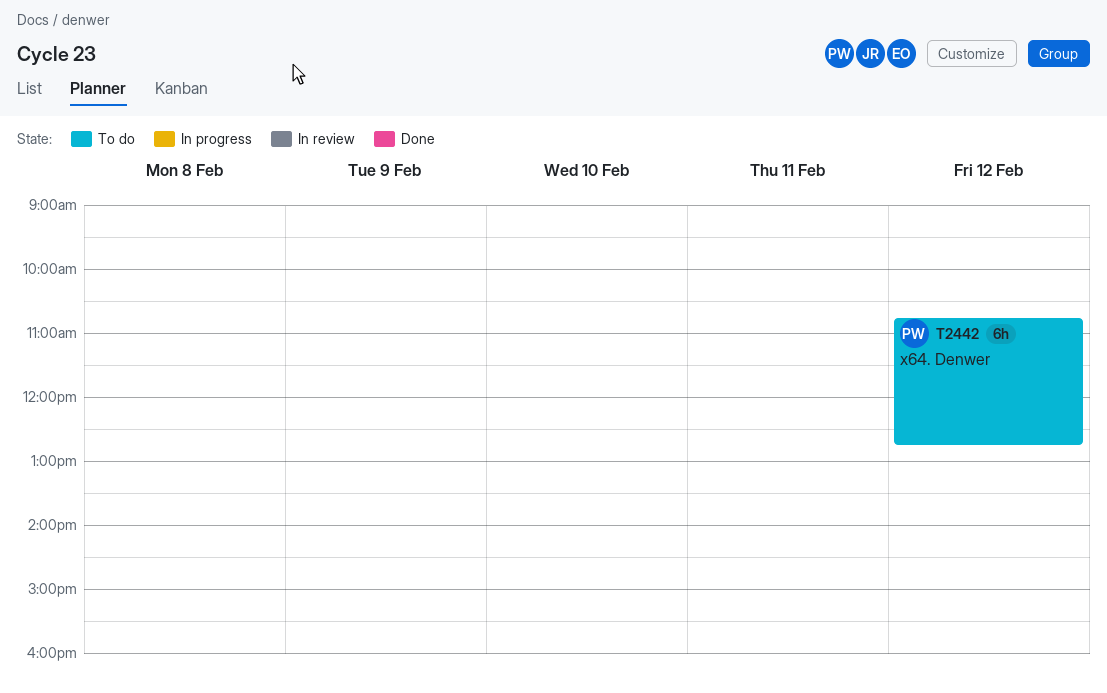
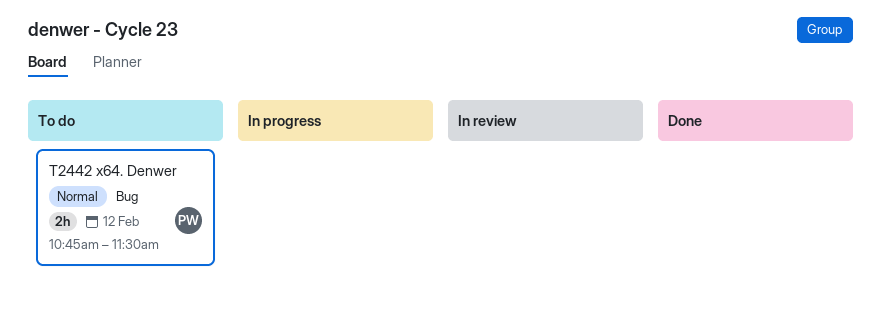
T2442, estimate: 6h -> 2h
T2442, ends: 12:45 -> 11:30

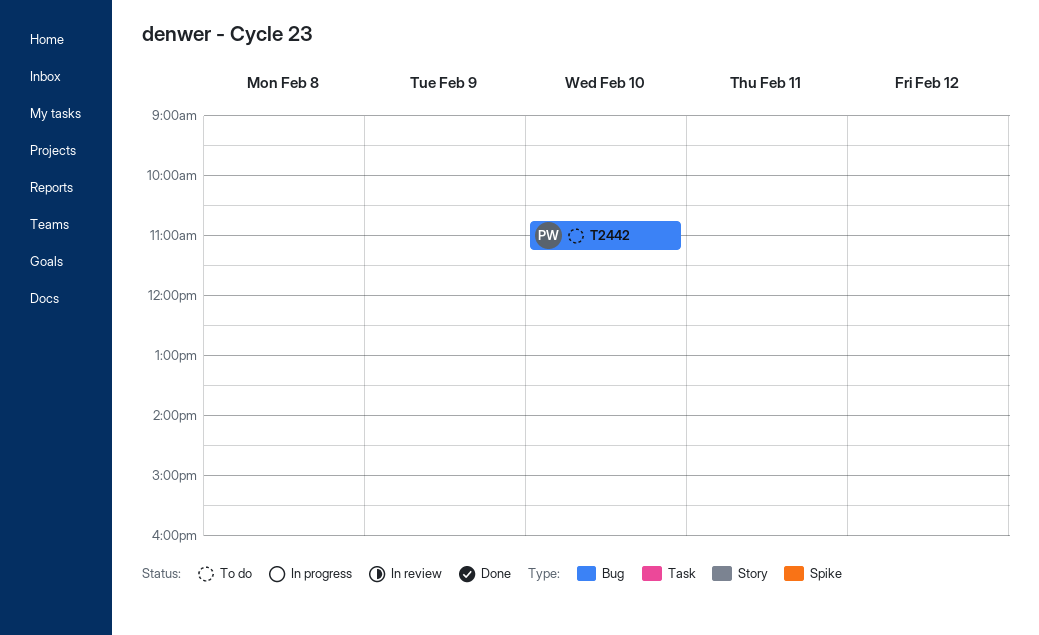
T2442, day: Feb 12 -> Feb 10
T2442, ends: 11:30 -> 11:15

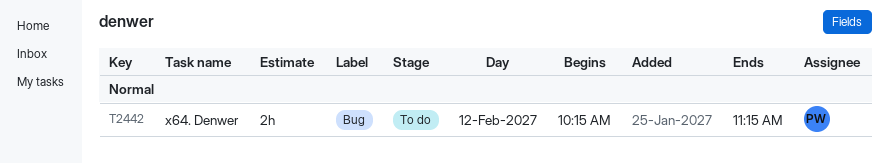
T2442, day: Feb 10 -> Feb 12
T2442, begins: 10:45 -> 10:15

